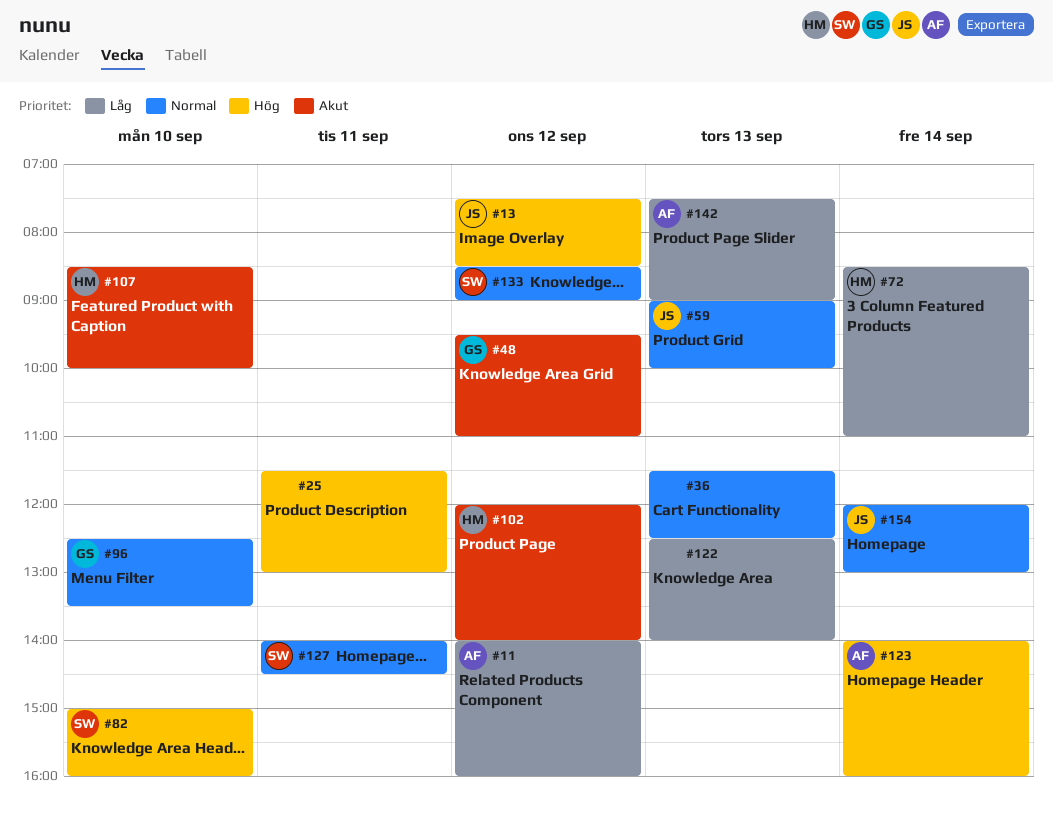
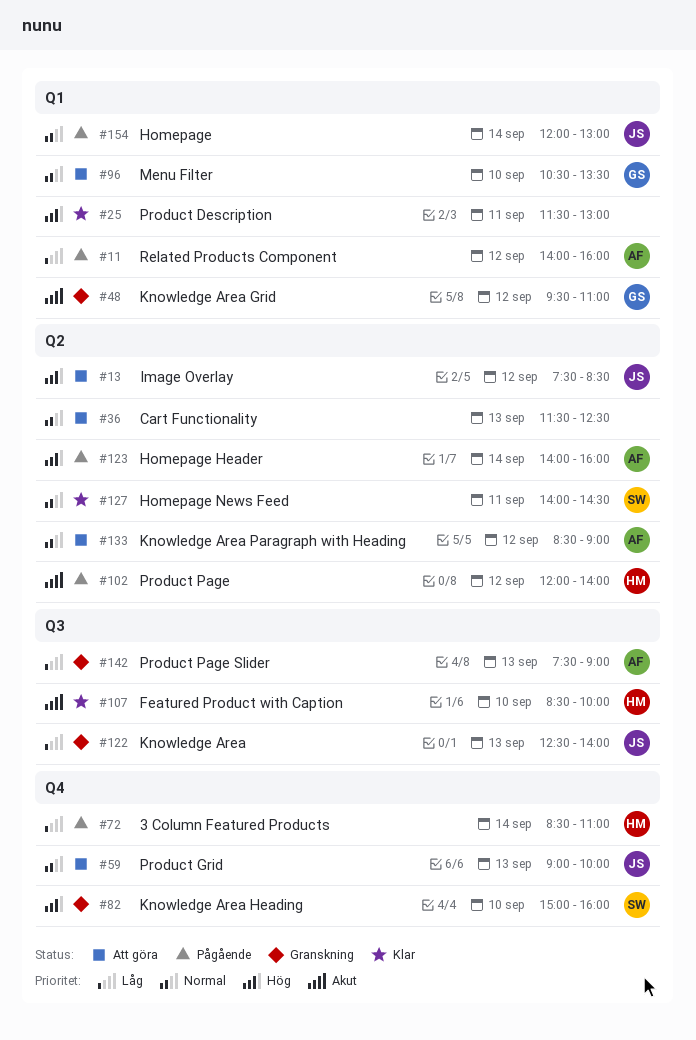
#96, begins: 12:30 -> 10:30
#122, owner: none -> JS
#133, owner: SW -> AF

